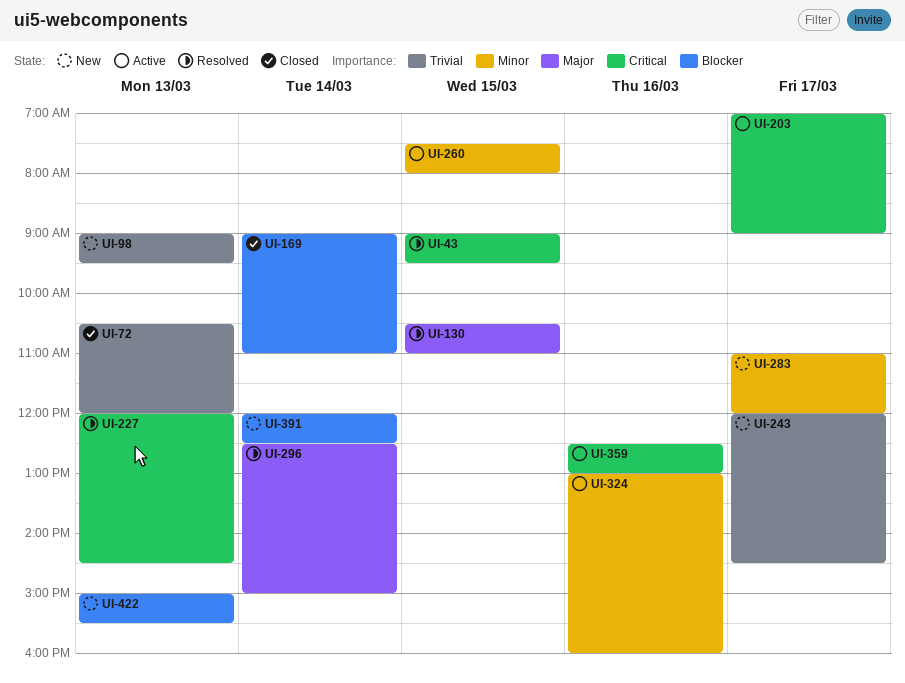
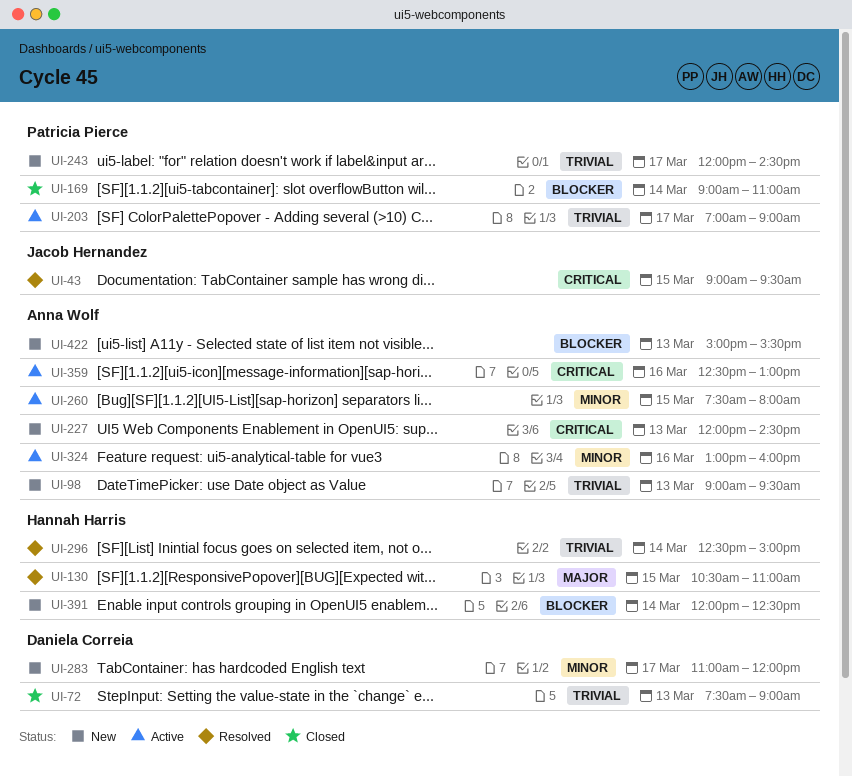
UI-72, begins: 10:30 -> 07:30
UI-72, ends: 12:00 -> 09:00
UI-203, priority: Critical -> Trivial
UI-227, status: Resolved -> New
UI-296, priority: Major -> Trivial

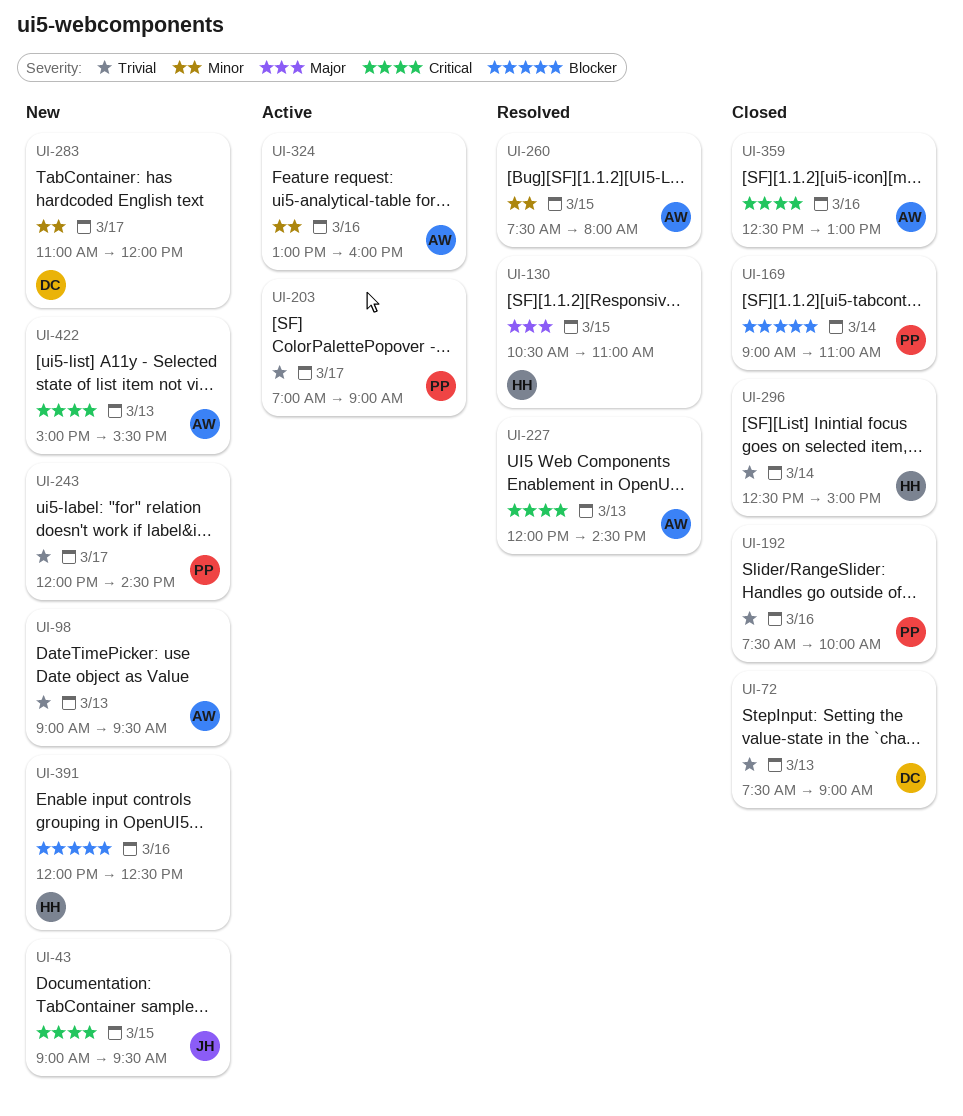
UI-43, status: Resolved -> New
UI-192: none -> present
UI-227, status: New -> Resolved
UI-260, status: Active -> Resolved
UI-296, status: Resolved -> Closed
UI-359, status: Active -> Closed
UI-391, day: Mar 14 -> Mar 16
UI-422, priority: Blocker -> Critical

